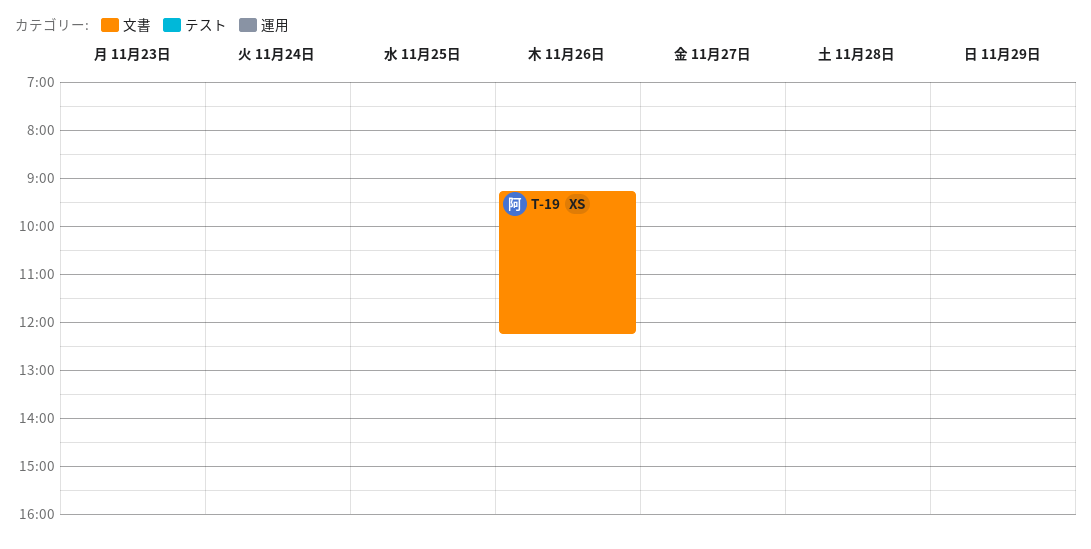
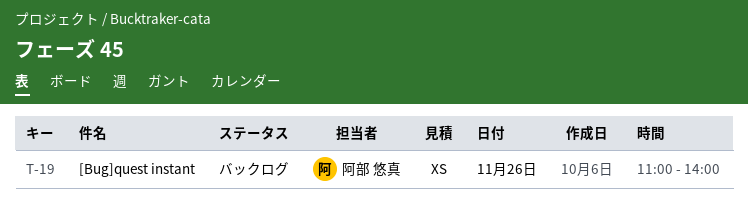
T-19, begins: 09:15 -> 11:00
T-19, ends: 12:15 -> 14:00

